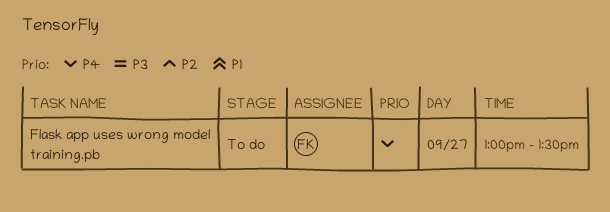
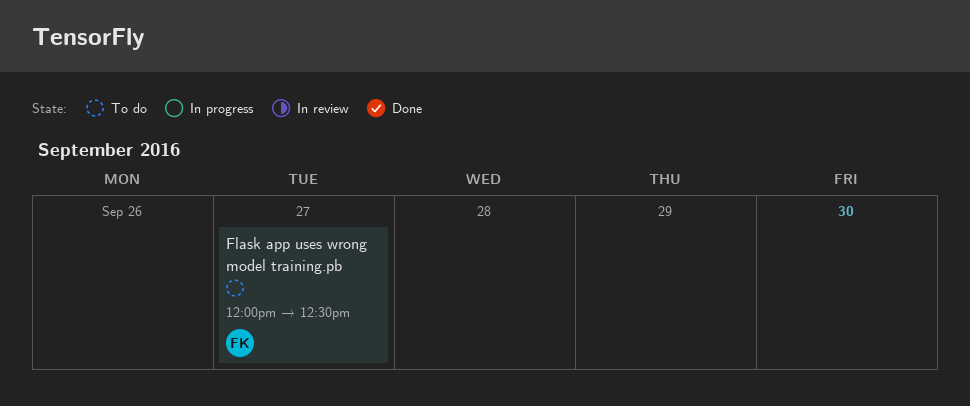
Flask app uses wrong model training.pb, begins: 13:00 -> 12:00
Flask app uses wrong model training.pb, ends: 13:30 -> 12:30

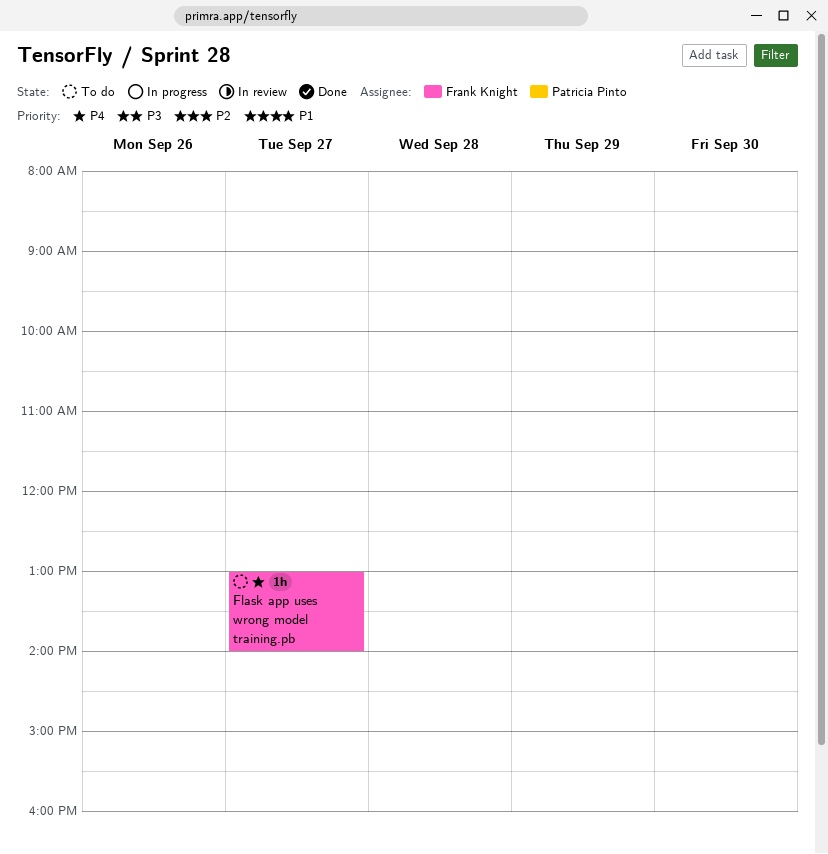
Flask app uses wrong model training.pb, begins: 12:00 -> 13:00
Flask app uses wrong model training.pb, ends: 12:30 -> 14:00

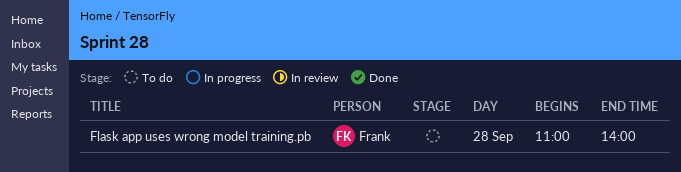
Flask app uses wrong model training.pb, day: Sep 27 -> Sep 28
Flask app uses wrong model training.pb, begins: 13:00 -> 11:00

